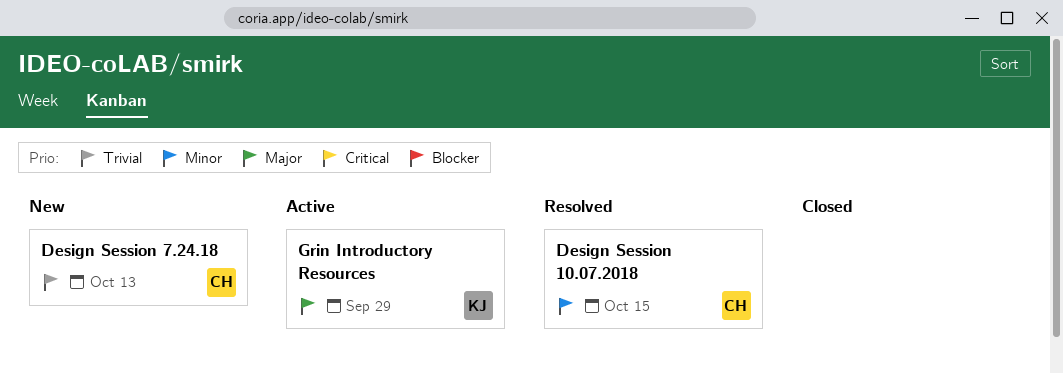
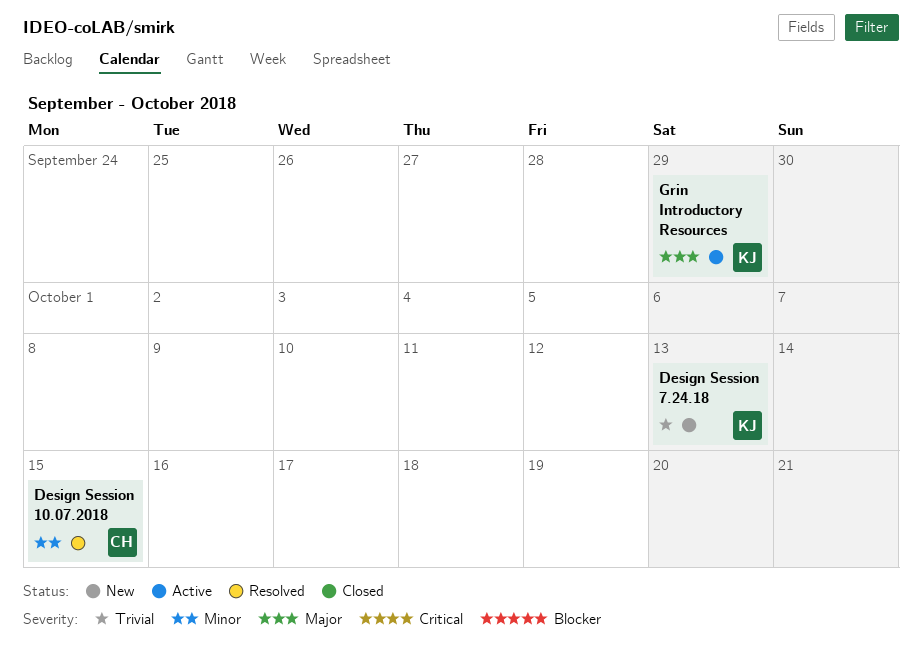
Design Session 7.24.18, owner: CH -> KJ

